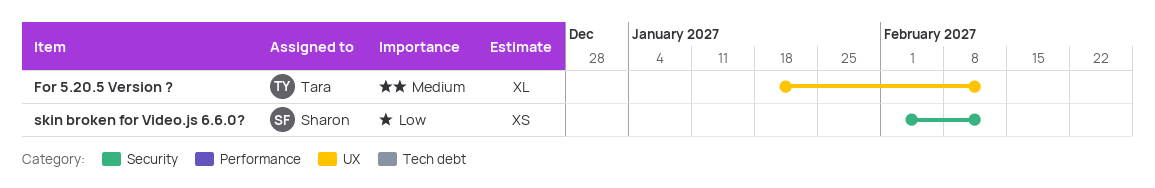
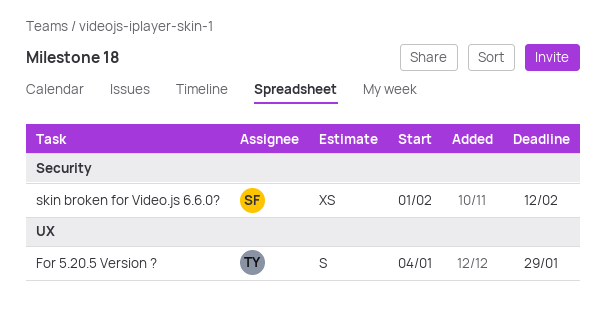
For 5.20.5 Version ?, estimate: XL -> S
For 5.20.5 Version ?, start: Jan 18 -> Jan 4
For 5.20.5 Version ?, due: Feb 12 -> Jan 29

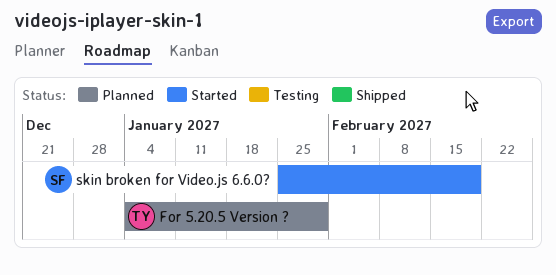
skin broken for Video.js 6.6.0?, start: Feb 1 -> Jan 25
skin broken for Video.js 6.6.0?, due: Feb 12 -> Feb 19

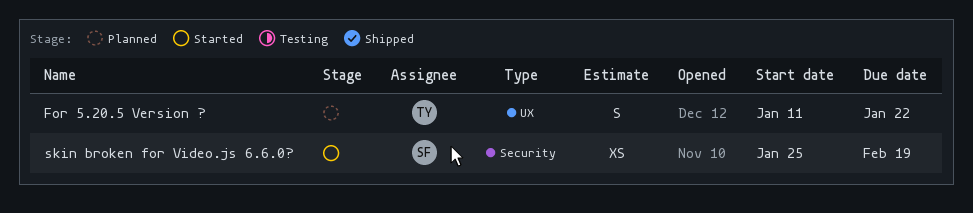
For 5.20.5 Version ?, start: Jan 4 -> Jan 11
For 5.20.5 Version ?, due: Jan 29 -> Jan 22

